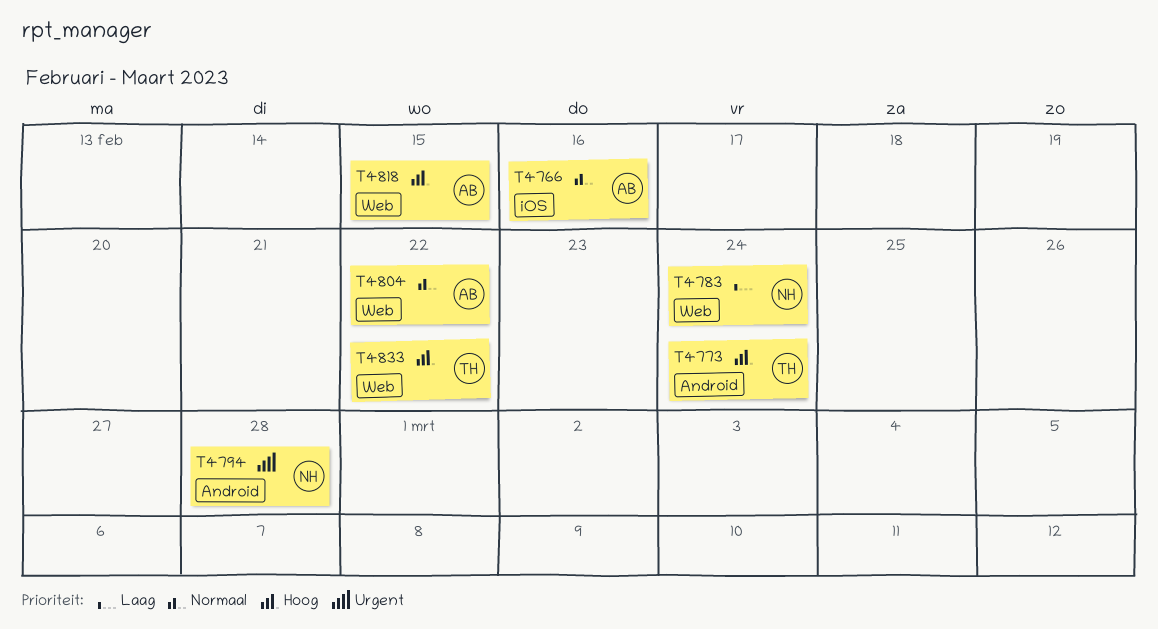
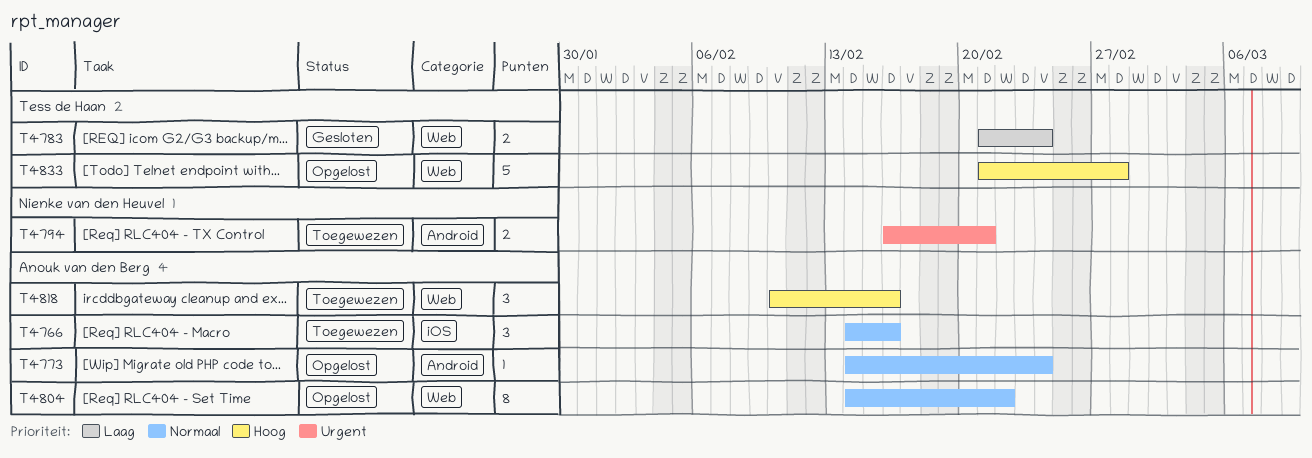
T4773, owner: Tess de Haan -> Anouk van den Berg
T4773, priority: Hoog -> Normaal
T4783, owner: Nienke van den Heuvel -> Tess de Haan
T4794, due: Feb 28 -> Feb 21
T4818, due: Feb 15 -> Feb 16
T4833, due: Feb 22 -> Feb 28

